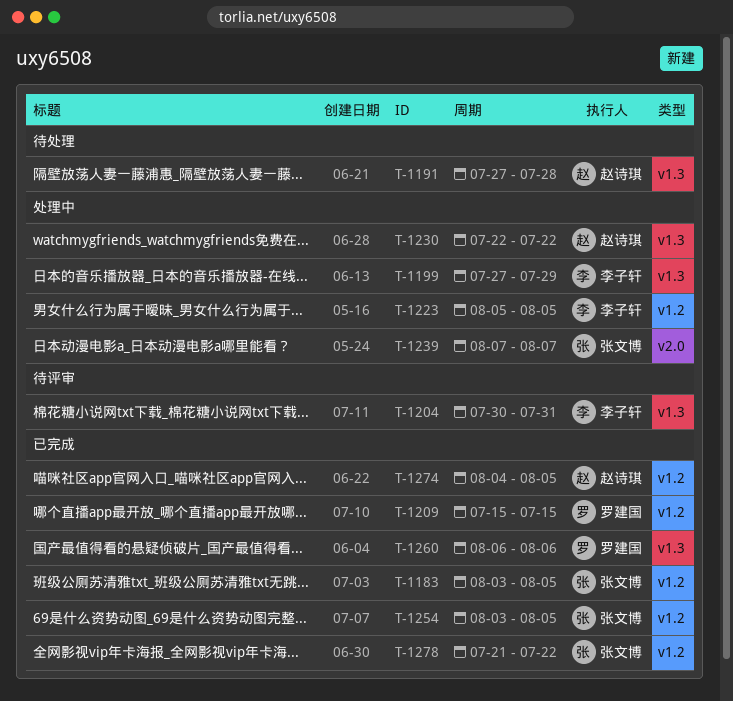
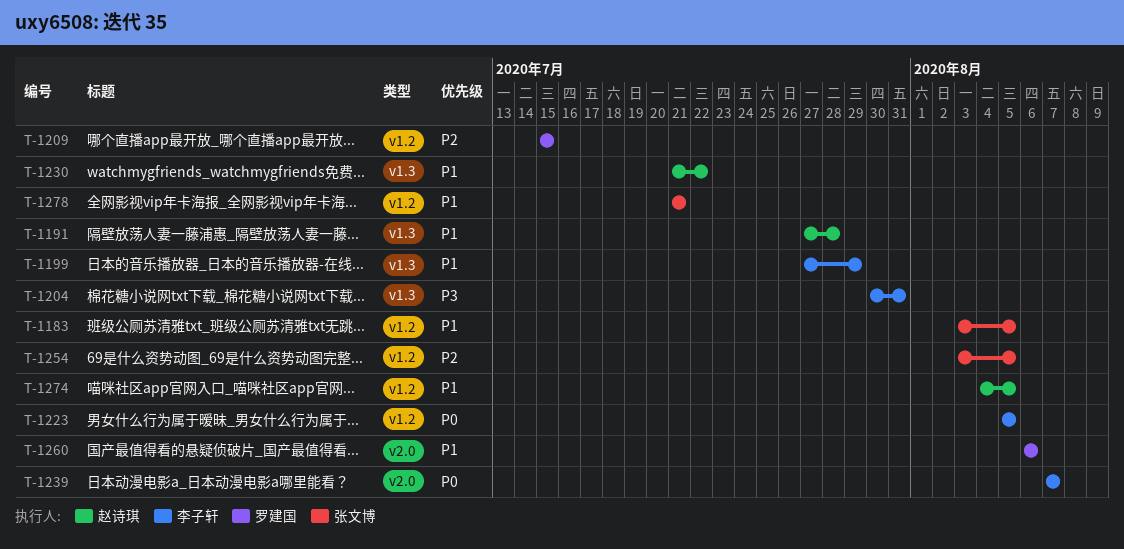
T-1230, start: Jul 22 -> Jul 21
T-1239, owner: 张文博 -> 李子轩
T-1260, label: v1.3 -> v2.0
T-1278, due: Jul 22 -> Jul 21

